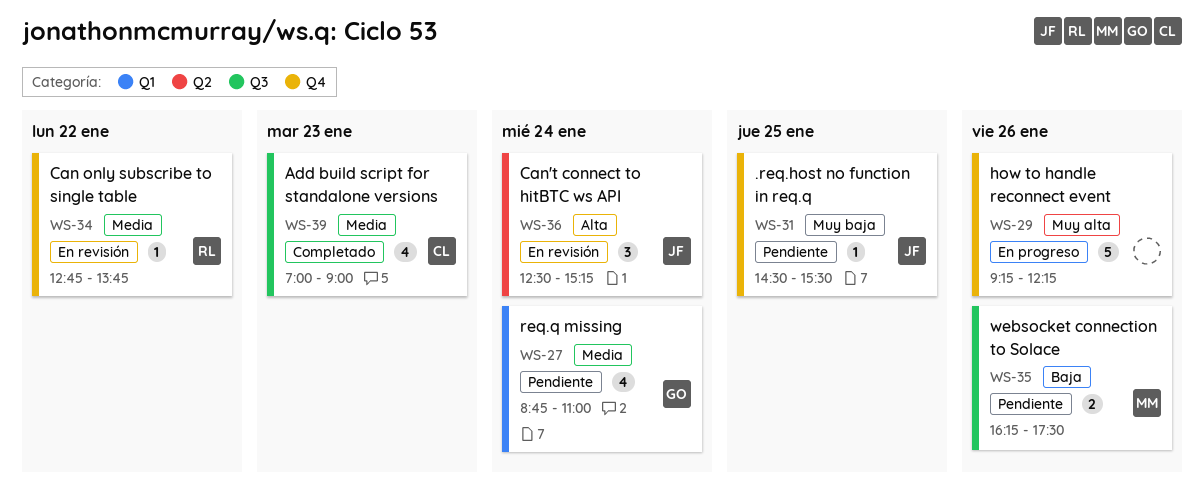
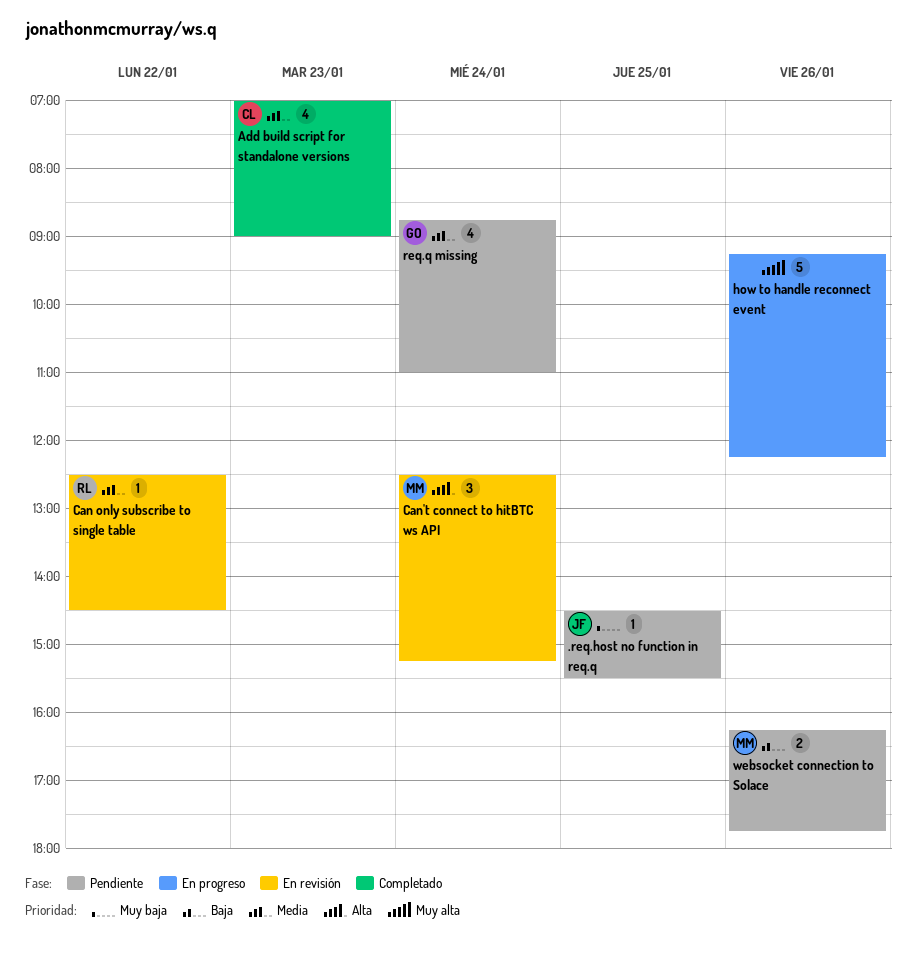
Can only subscribe to single table, begins: 12:45 -> 12:30
Can only subscribe to single table, ends: 13:45 -> 14:30
Can't connect to hitBTC ws API, owner: JF -> MM
websocket connection to Solace, ends: 17:30 -> 17:45

